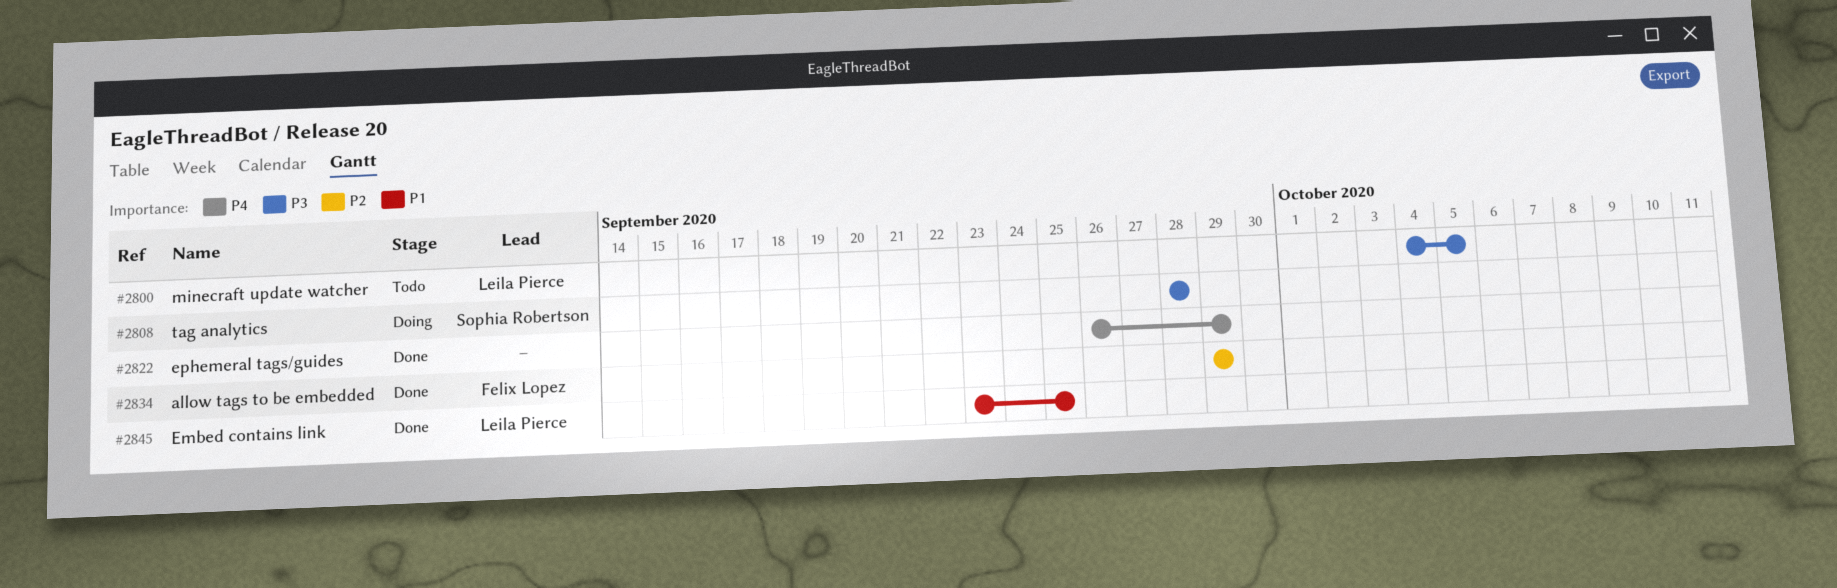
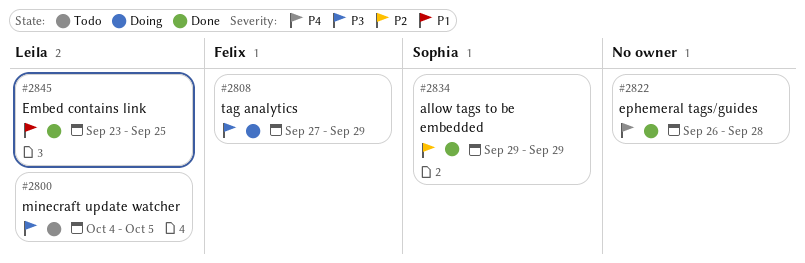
#2808, owner: Sophia Robertson -> Felix Lopez
#2808, start: Sep 28 -> Sep 27
#2808, due: Sep 28 -> Sep 29
#2822, due: Sep 29 -> Sep 28
#2834, owner: Felix Lopez -> Sophia Robertson

